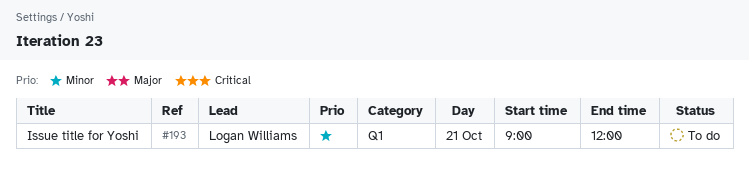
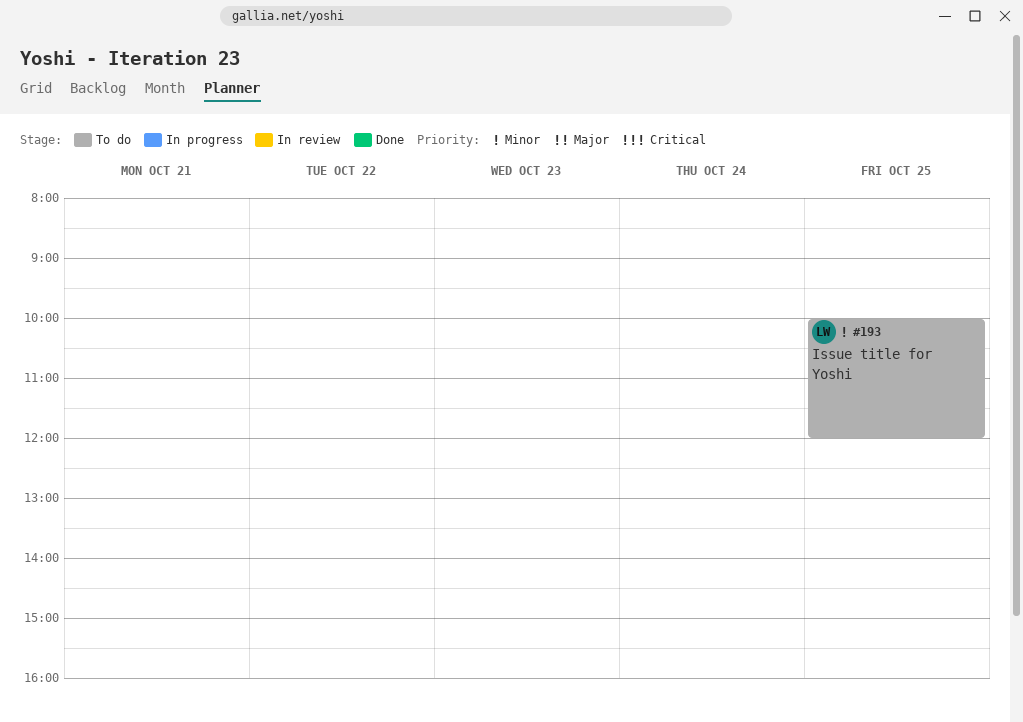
#193, day: Oct 21 -> Oct 25
#193, begins: 09:00 -> 10:00

